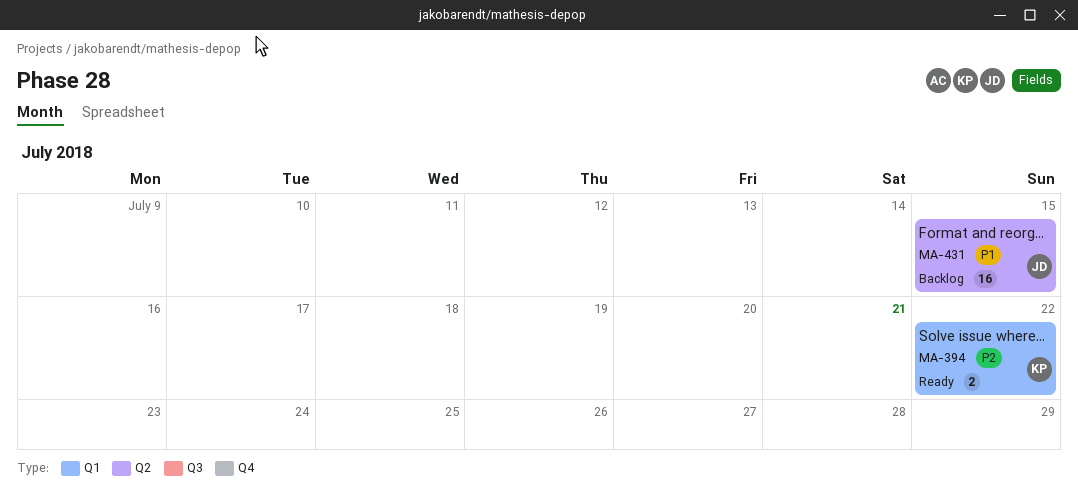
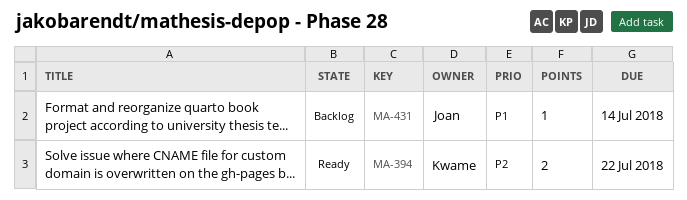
MA-431, estimate: 16 -> 1
MA-431, due: Jul 15 -> Jul 14

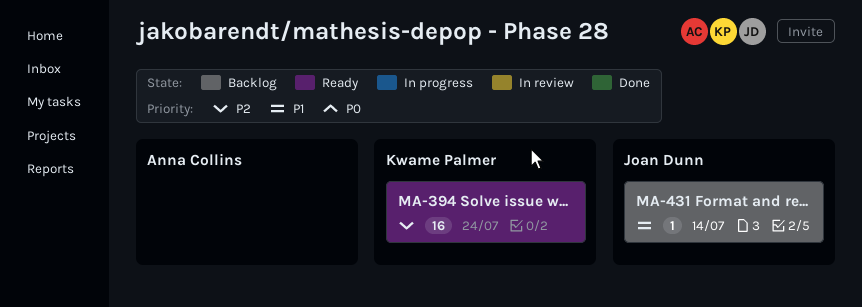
MA-394, estimate: 2 -> 16
MA-394, due: Jul 22 -> Jul 24

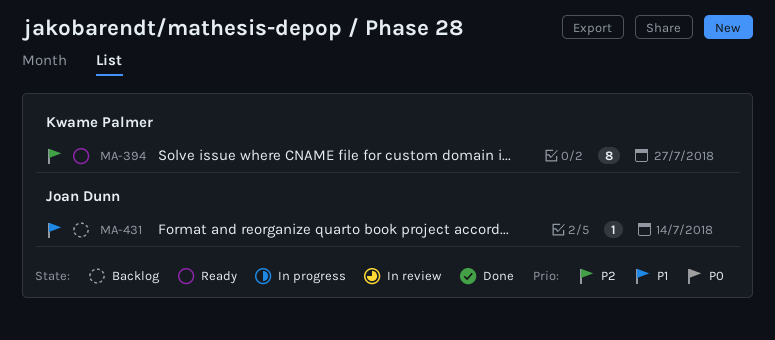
MA-394, estimate: 16 -> 8
MA-394, due: Jul 24 -> Jul 27

